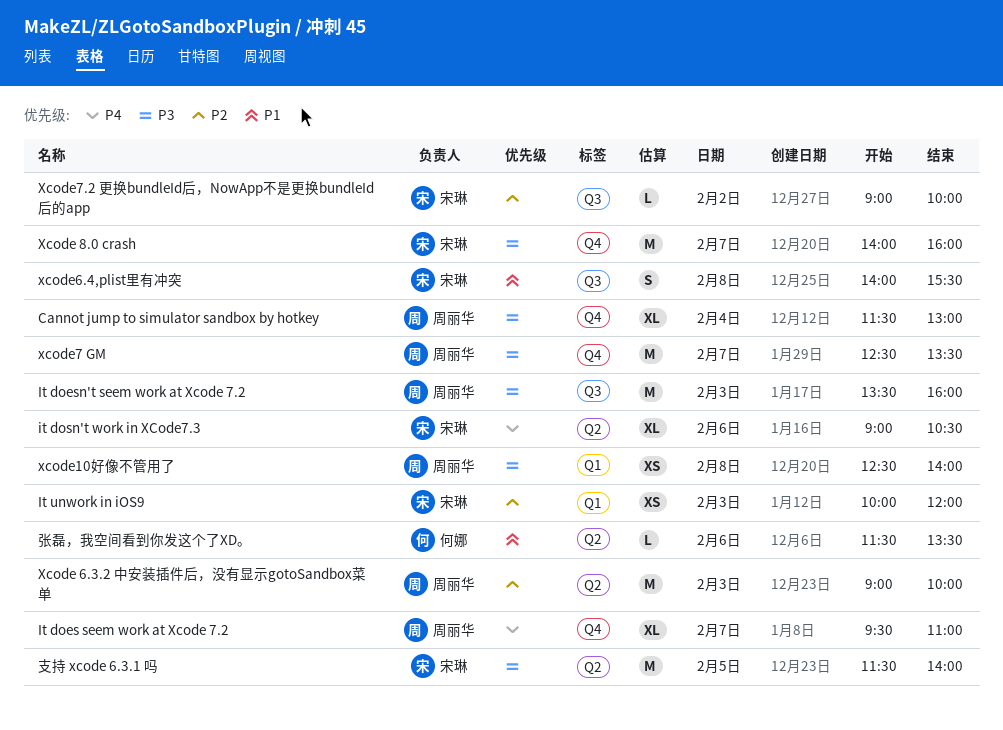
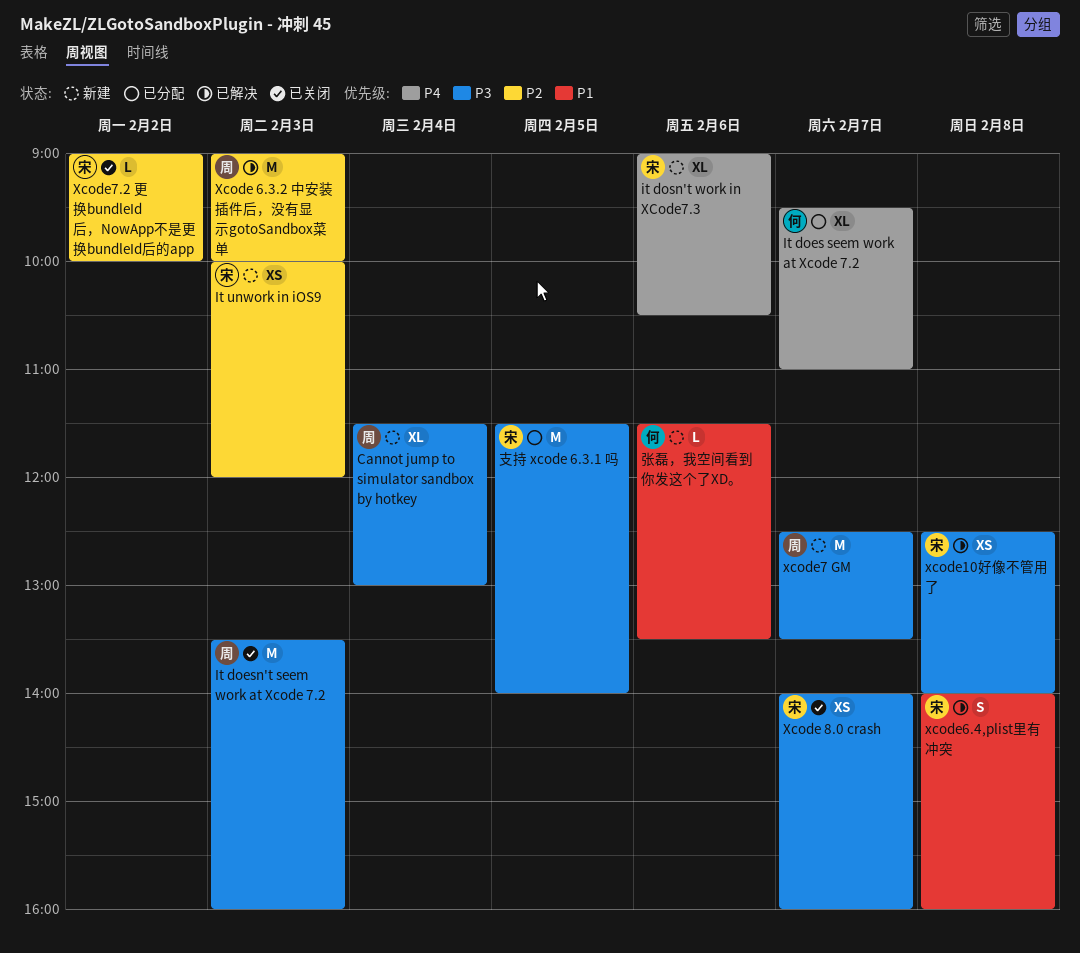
It does seem work at Xcode 7.2, owner: 周丽华 -> 何娜
Xcode 8.0 crash, estimate: M -> XS
xcode10好像不管用了, owner: 周丽华 -> 宋琳
xcode6.4,plist里有冲突, ends: 15:30 -> 16:00

